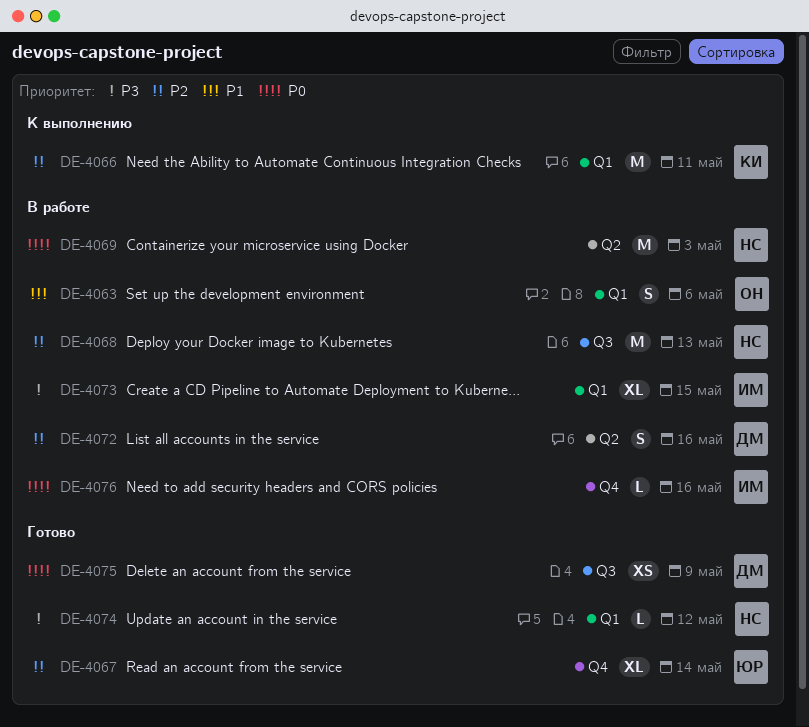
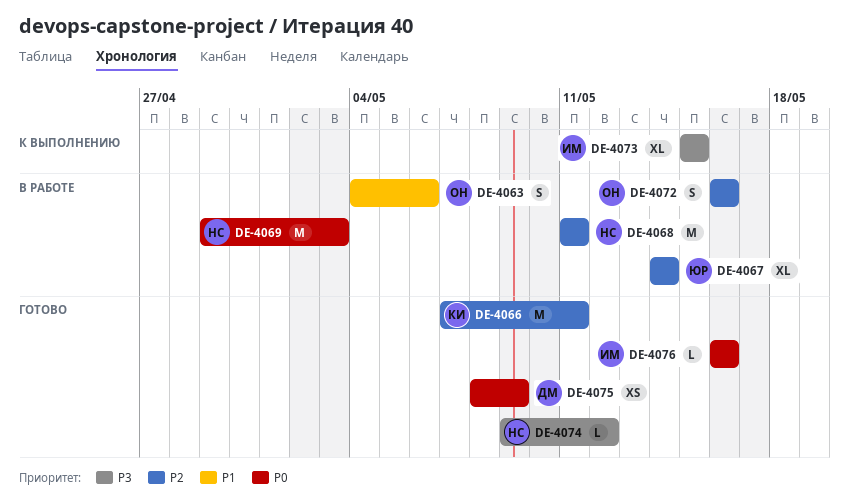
DE-4066, status: К выполнению -> Готово
DE-4067, status: Готово -> В работе
DE-4068, due: May 13 -> May 11
DE-4072, owner: ДМ -> ОН
DE-4073, status: В работе -> К выполнению
DE-4076, status: В работе -> Готово

